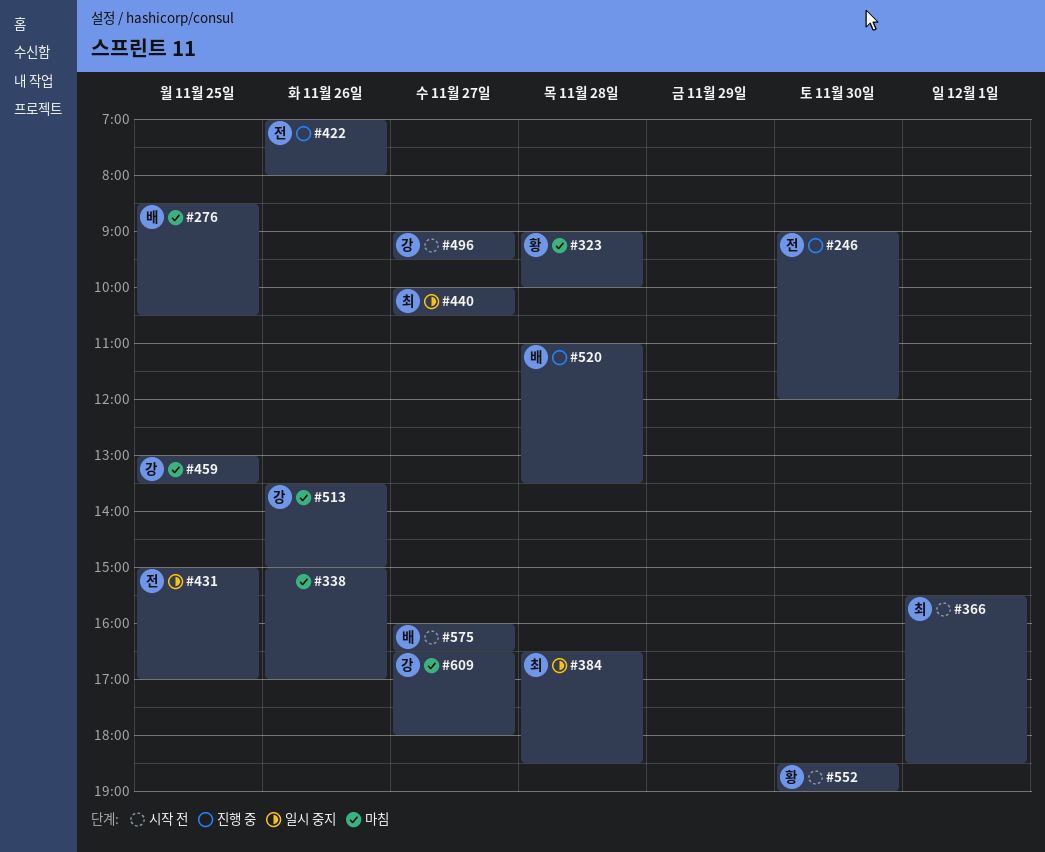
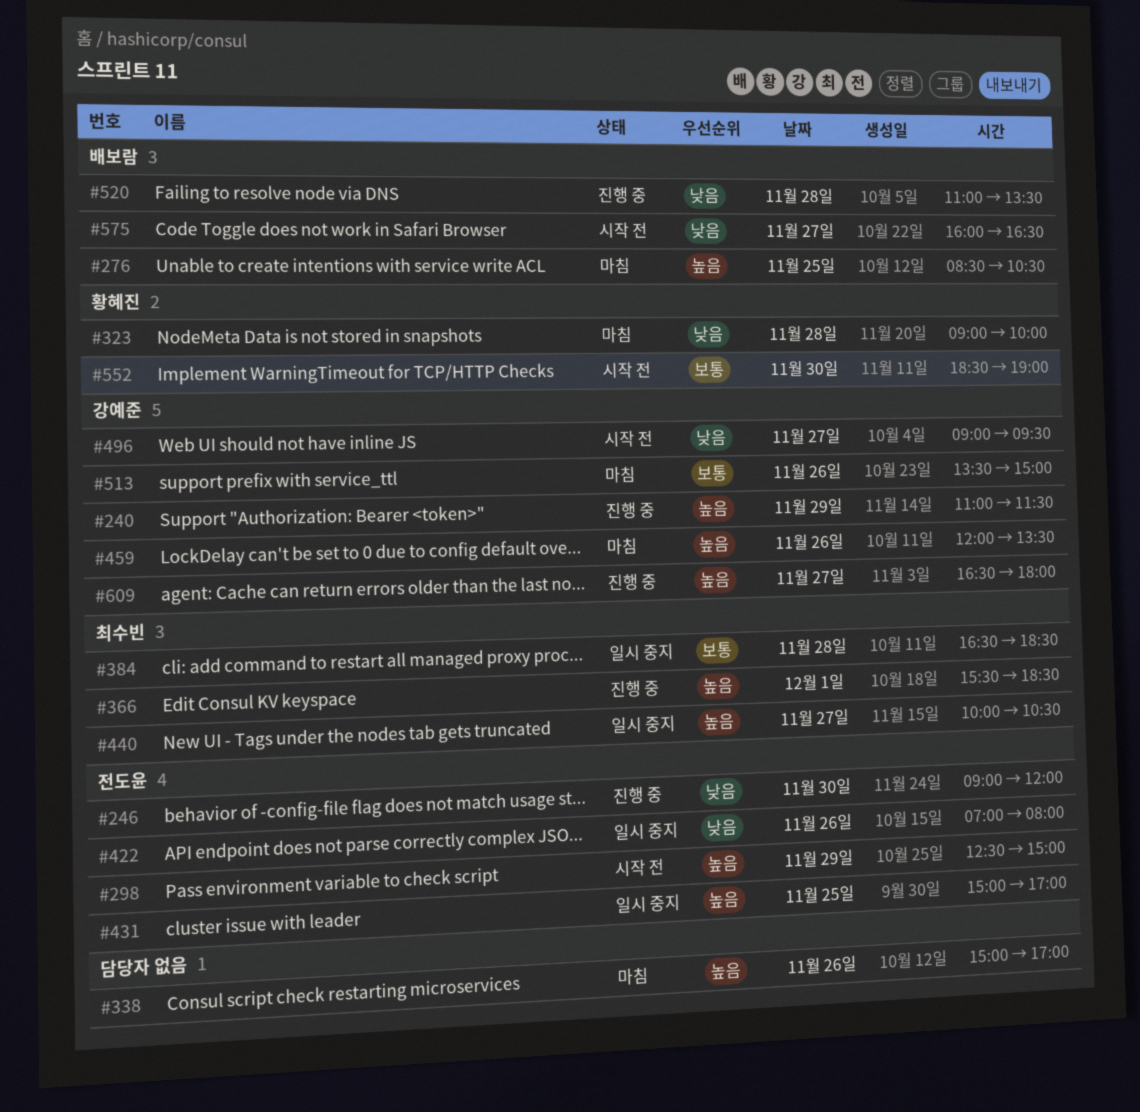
#240: none -> present
#298: none -> present
#366, status: 시작 전 -> 진행 중
#422, status: 진행 중 -> 일시 중지
#459, day: Nov 25 -> Nov 26
#459, begins: 13:00 -> 12:00
#609, status: 마침 -> 진행 중

